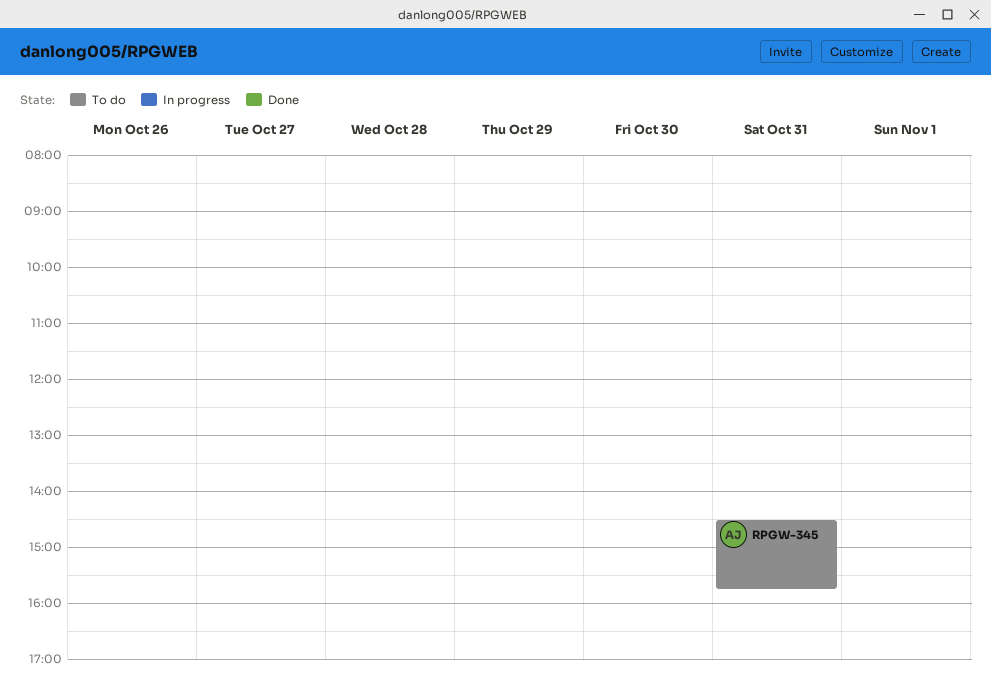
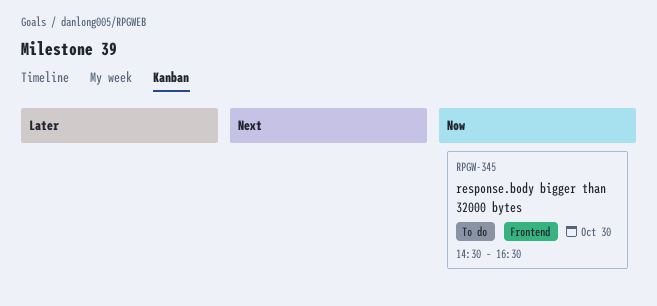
RPGW-345, day: Oct 31 -> Oct 30
RPGW-345, ends: 15:45 -> 16:30

